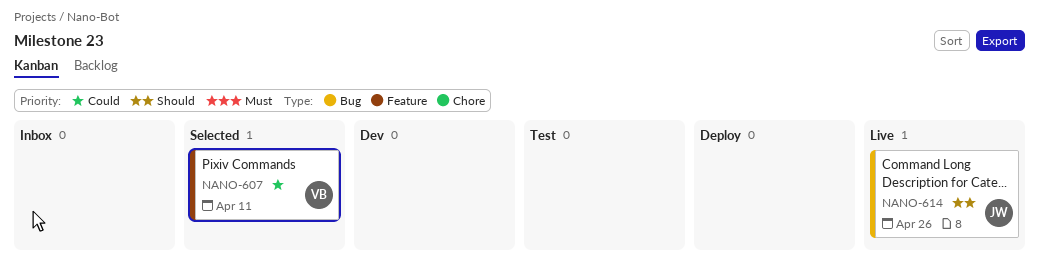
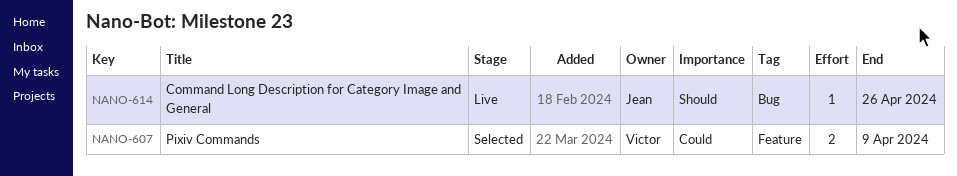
NANO-607, due: Apr 11 -> Apr 9

